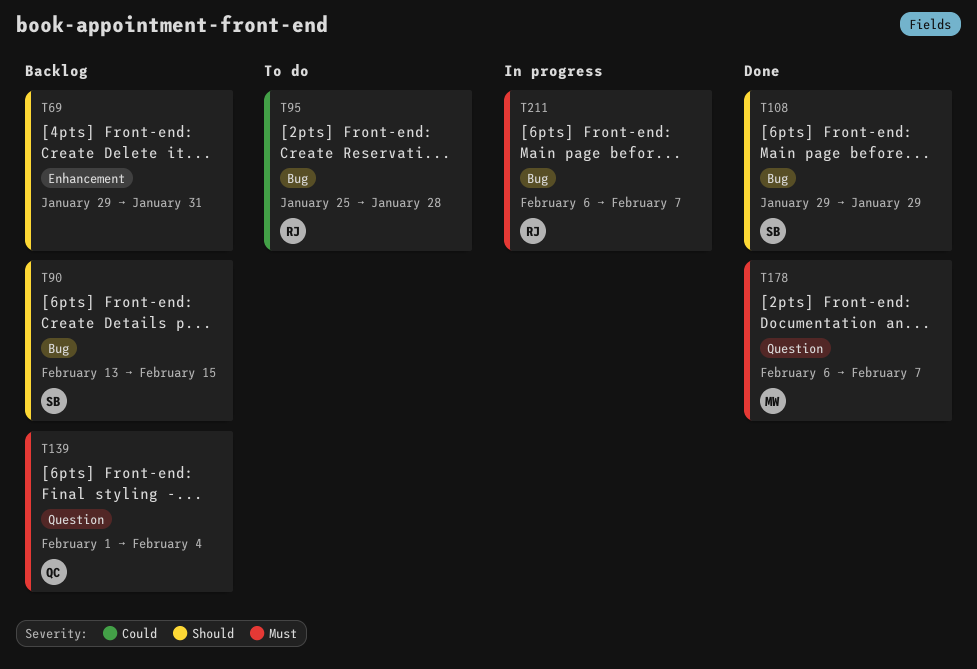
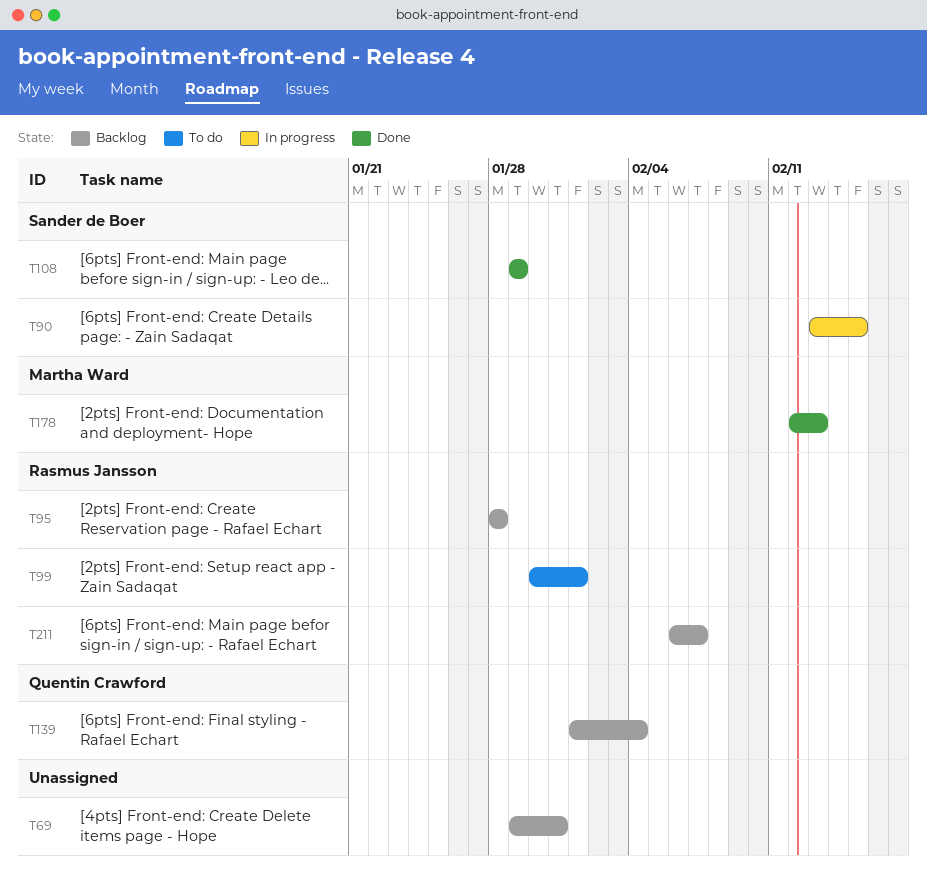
T90, status: Backlog -> In progress
T95, status: To do -> Backlog
T95, start: Jan 25 -> Jan 28
T99: none -> present
T178, start: Feb 6 -> Feb 12
T178, due: Feb 7 -> Feb 13
T211, status: In progress -> Backlog

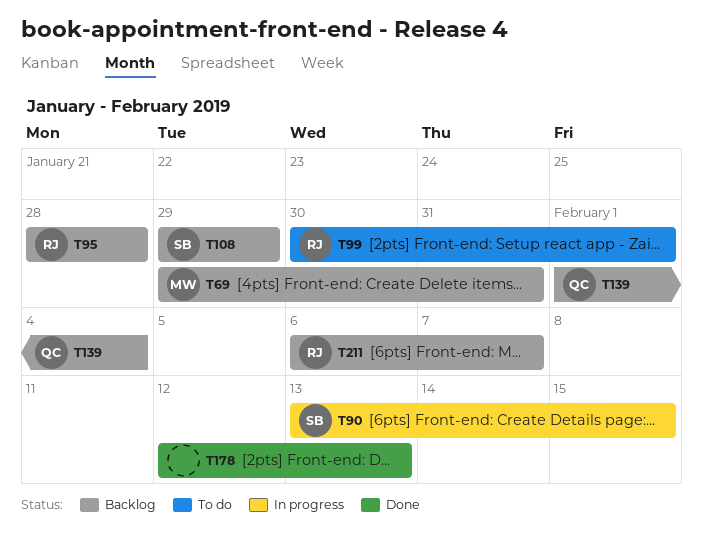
T69, owner: none -> Martha Ward
T108, status: Done -> Backlog
T178, owner: Martha Ward -> none

